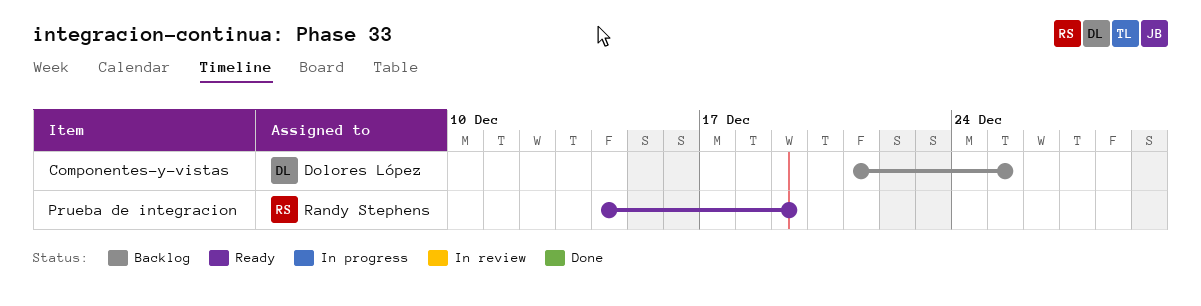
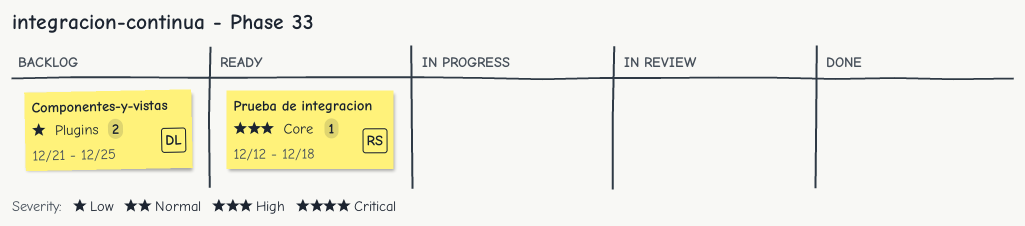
Prueba de integracion, start: Dec 14 -> Dec 12
Prueba de integracion, due: Dec 19 -> Dec 18

